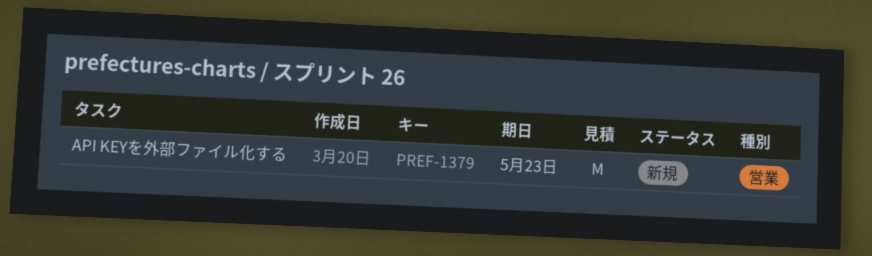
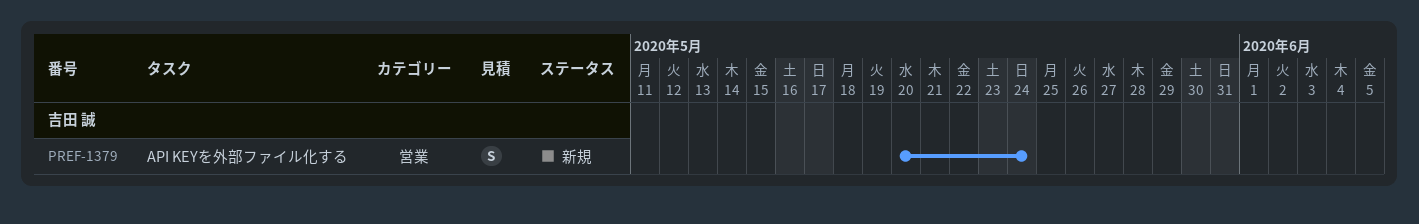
PREF-1379, estimate: M -> S
PREF-1379, due: May 23 -> May 24

